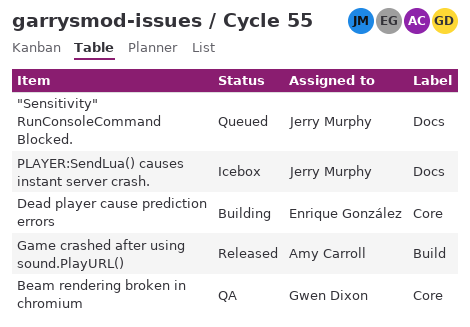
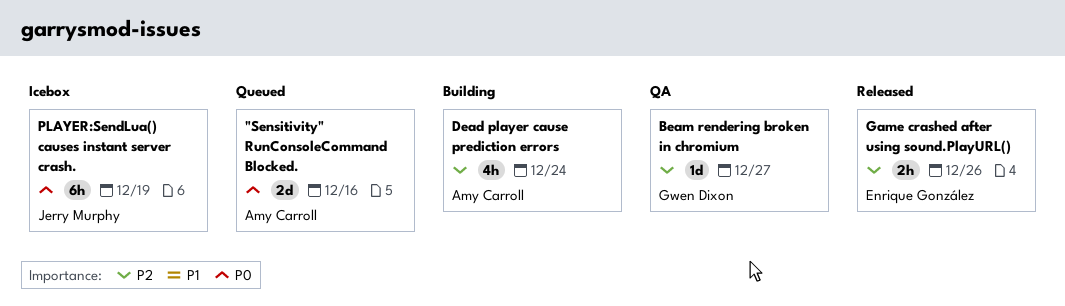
"Sensitivity" RunConsoleCommand Blocked., owner: Jerry Murphy -> Amy Carroll
Dead player cause prediction errors, owner: Enrique González -> Amy Carroll
Game crashed after using sound.PlayURL(), owner: Amy Carroll -> Enrique González

